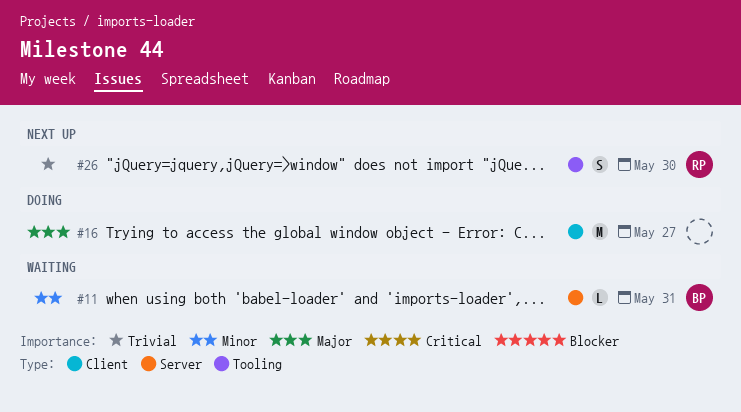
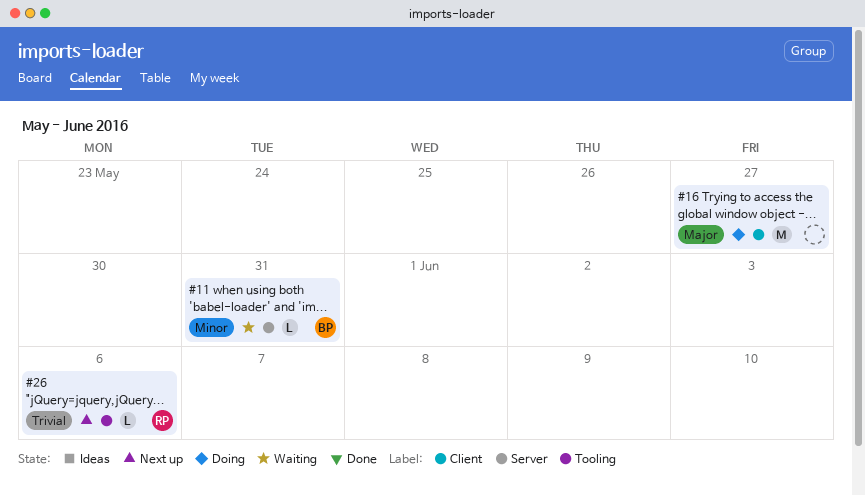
#26, estimate: S -> L
#26, due: May 30 -> Jun 6

